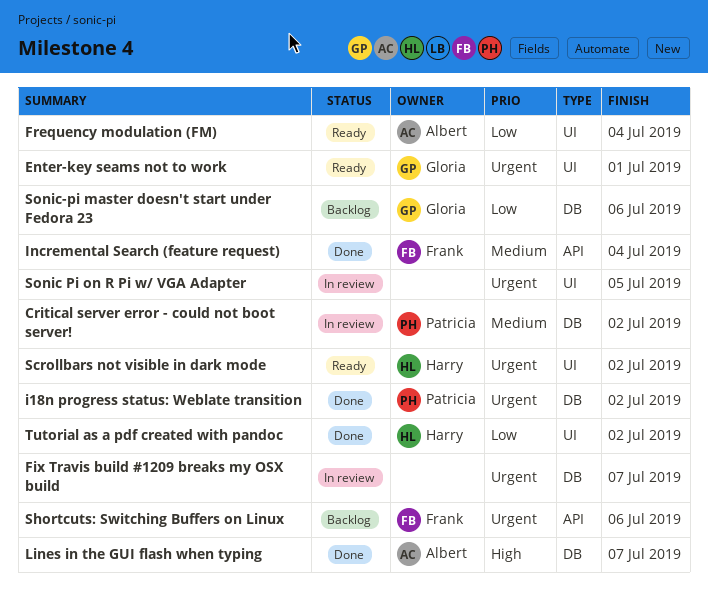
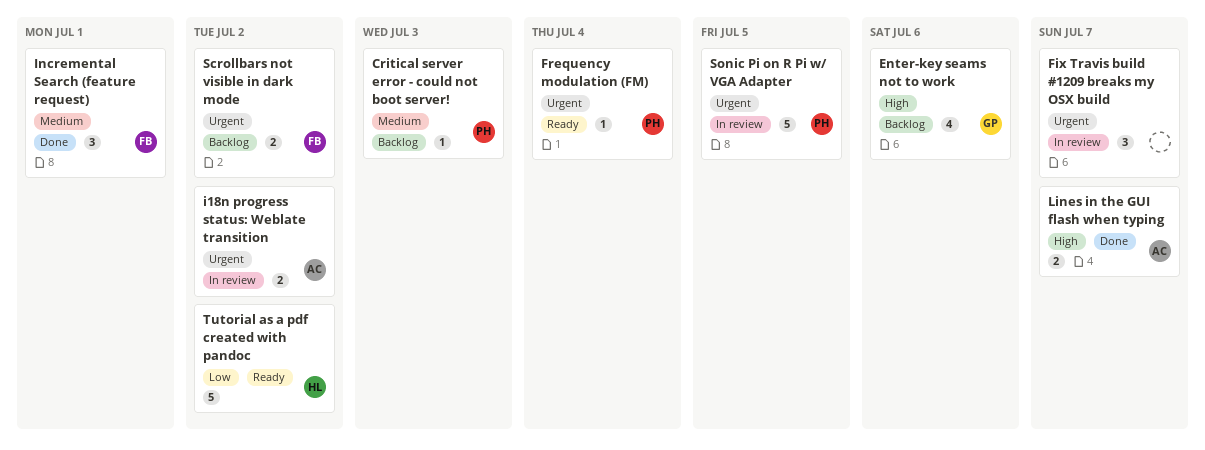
Critical server error - could not boot server!, status: In review -> Backlog
Critical server error - could not boot server!, due: Jul 2 -> Jul 3
Enter-key seams not to work, status: Ready -> Backlog
Enter-key seams not to work, priority: Urgent -> High
Enter-key seams not to work, due: Jul 1 -> Jul 6
Frequency modulation (FM), owner: Albert -> Patricia
Frequency modulation (FM), priority: Low -> Urgent
i18n progress status: Weblate transition, status: Done -> In review
i18n progress status: Weblate transition, owner: Patricia -> Albert
Incremental Search (feature request), due: Jul 4 -> Jul 1
Scrollbars not visible in dark mode, status: Ready -> Backlog
Scrollbars not visible in dark mode, owner: Harry -> Frank
Shortcuts: Switching Buffers on Linux: present -> none
Sonic Pi on R Pi w/ VGA Adapter, owner: none -> Patricia
Sonic-pi master doesn't start under Fedora 23: present -> none
Tutorial as a pdf created with pandoc, status: Done -> Ready

